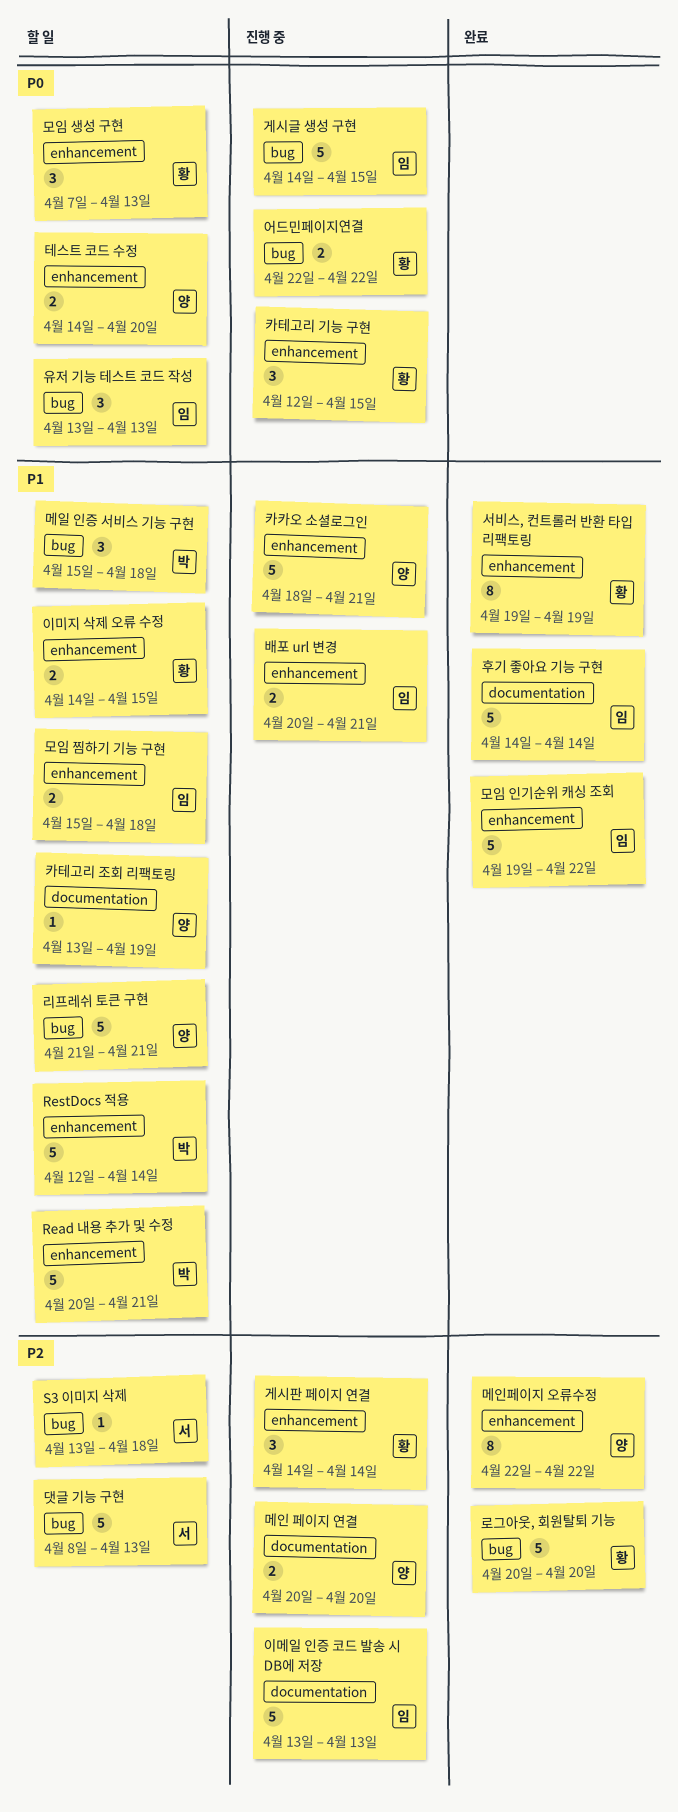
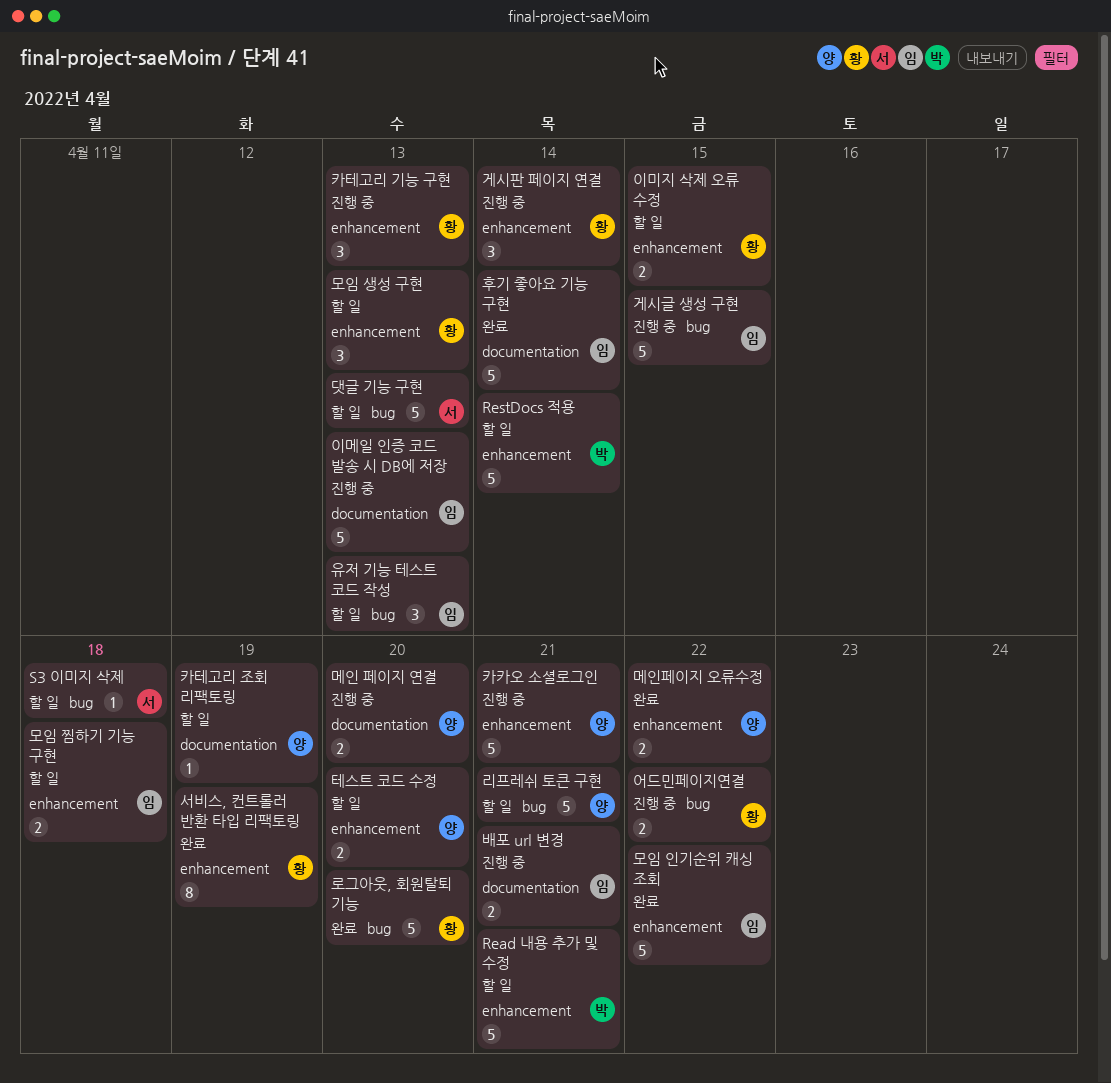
메인페이지 오류수정, estimate: 8 -> 2
메일 인증 서비스 기능 구현: present -> none
배포 url 변경, label: enhancement -> documentation
카테고리 기능 구현, due: Apr 15 -> Apr 13

